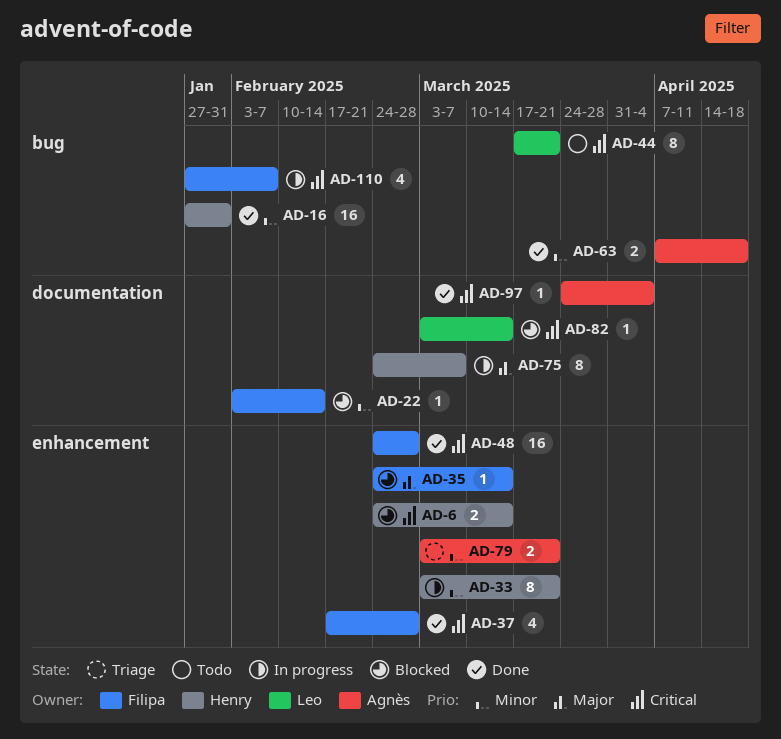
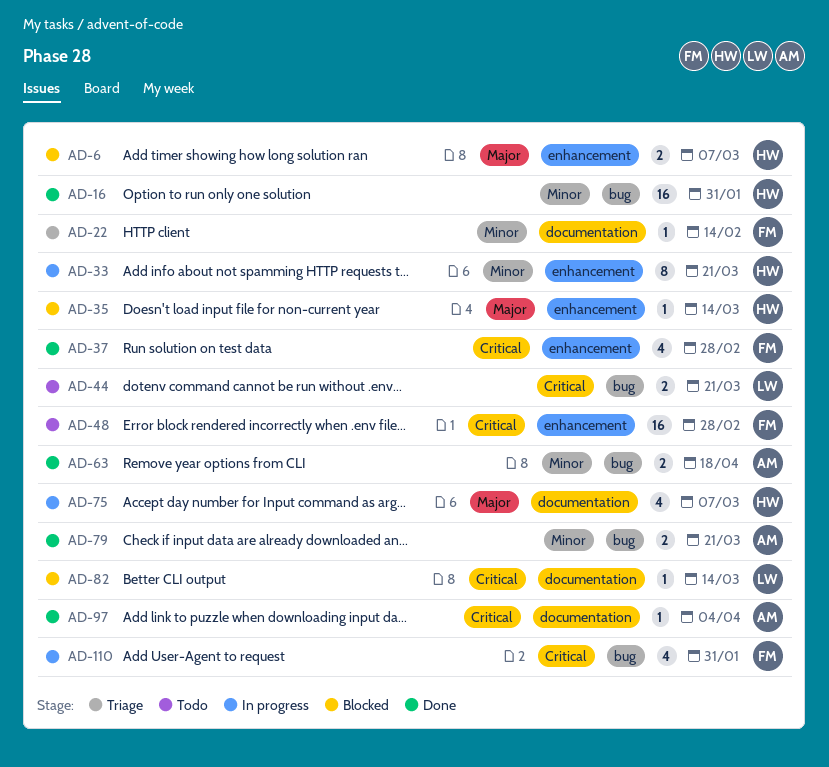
AD-6, priority: Critical -> Major
AD-6, due: Mar 14 -> Mar 7
AD-22, status: Blocked -> Triage
AD-35, owner: Filipa -> Henry
AD-44, estimate: 8 -> 2
AD-48, status: Done -> Todo
AD-75, estimate: 8 -> 4
AD-79, status: Triage -> Done
AD-79, label: enhancement -> bug
AD-110, due: Feb 7 -> Jan 31

